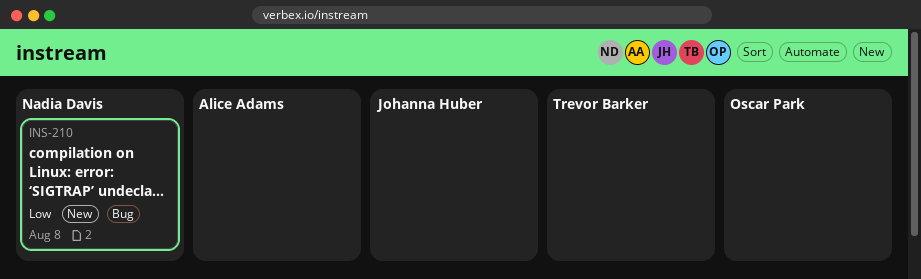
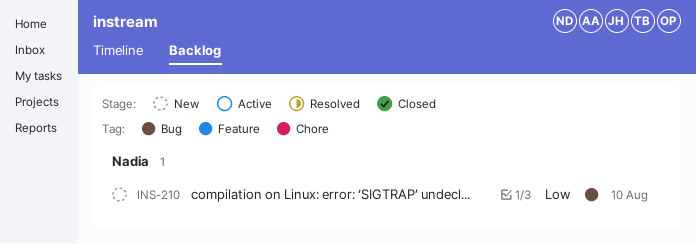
INS-210, due: Aug 8 -> Aug 10

